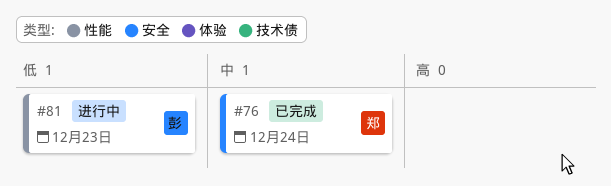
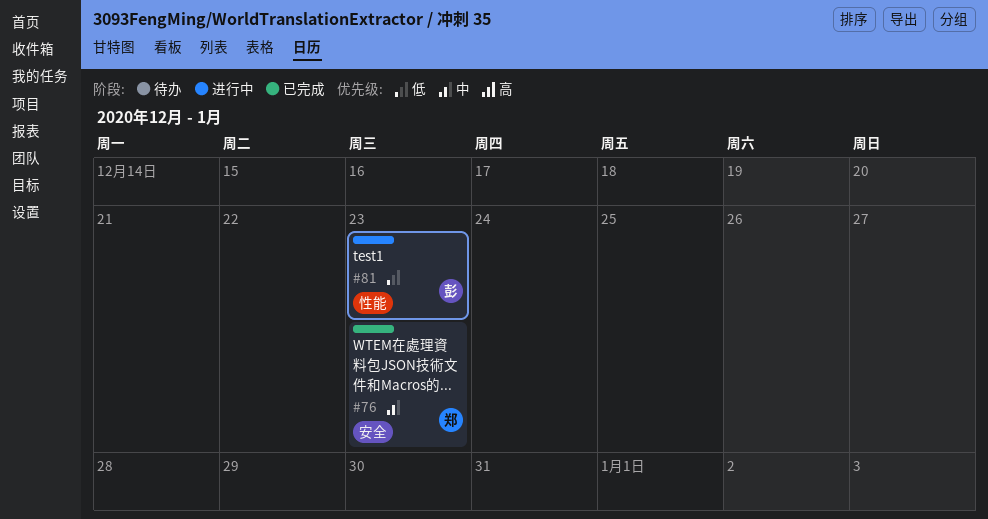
#76, due: Dec 24 -> Dec 23

